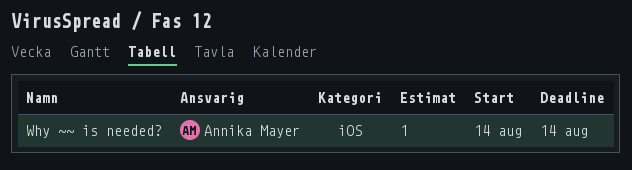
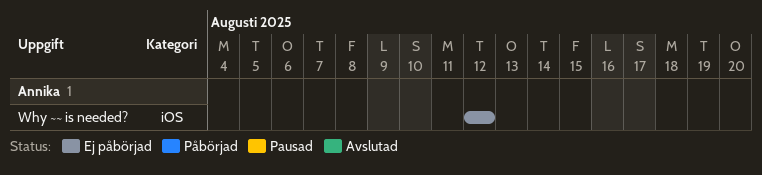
Why ~~ is needed?, start: Aug 14 -> Aug 12
Why ~~ is needed?, due: Aug 14 -> Aug 12

